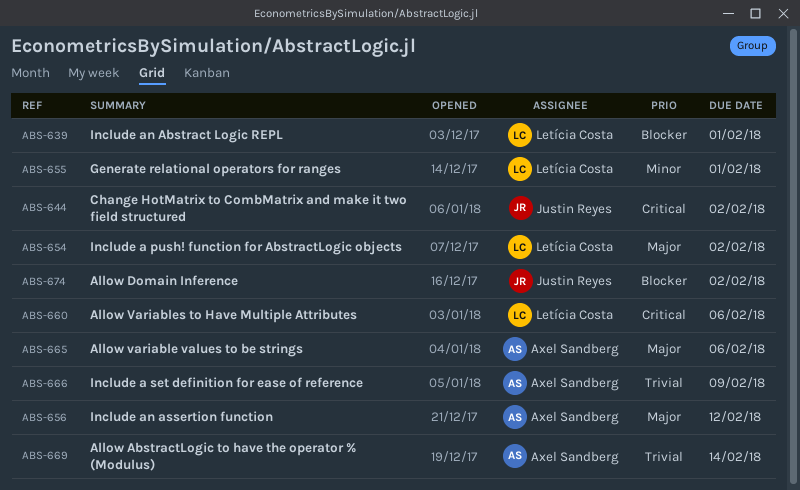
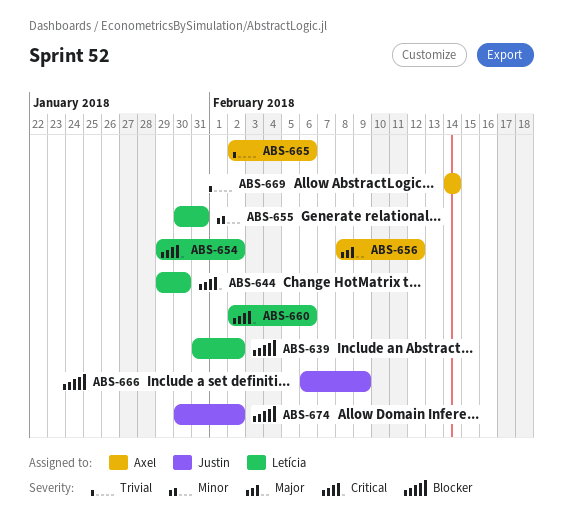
ABS-639, due: Feb 1 -> Feb 2
ABS-644, owner: Justin Reyes -> Letícia Costa
ABS-644, due: Feb 2 -> Jan 30
ABS-654, priority: Major -> Critical
ABS-655, due: Feb 1 -> Jan 31
ABS-665, priority: Major -> Trivial
ABS-666, owner: Axel Sandberg -> Justin Reyes
ABS-666, priority: Trivial -> Blocker

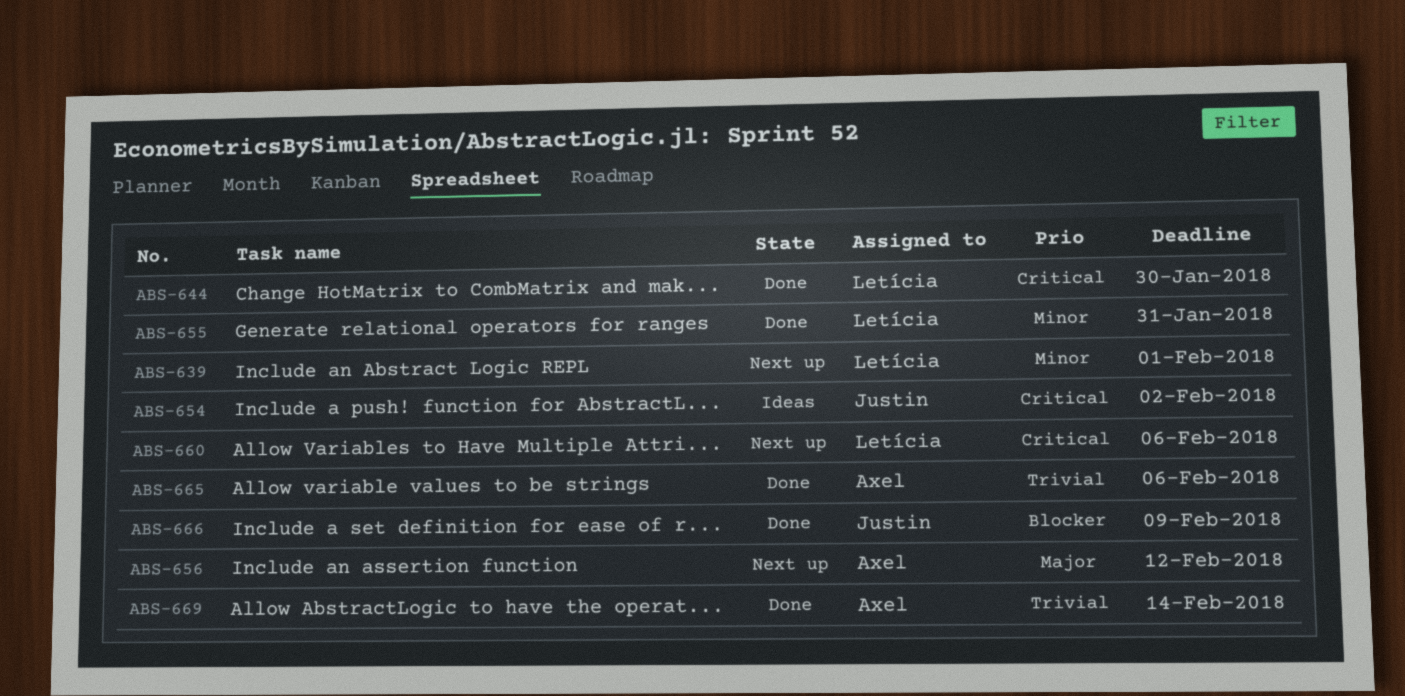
ABS-639, priority: Blocker -> Minor
ABS-639, due: Feb 2 -> Feb 1
ABS-654, owner: Letícia -> Justin
ABS-674: present -> none

